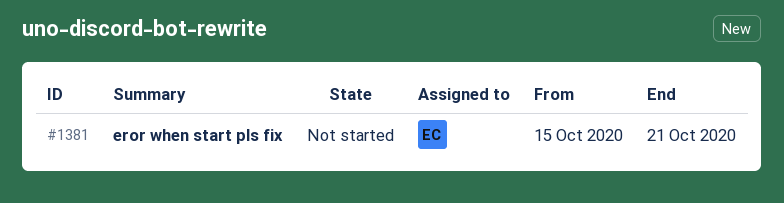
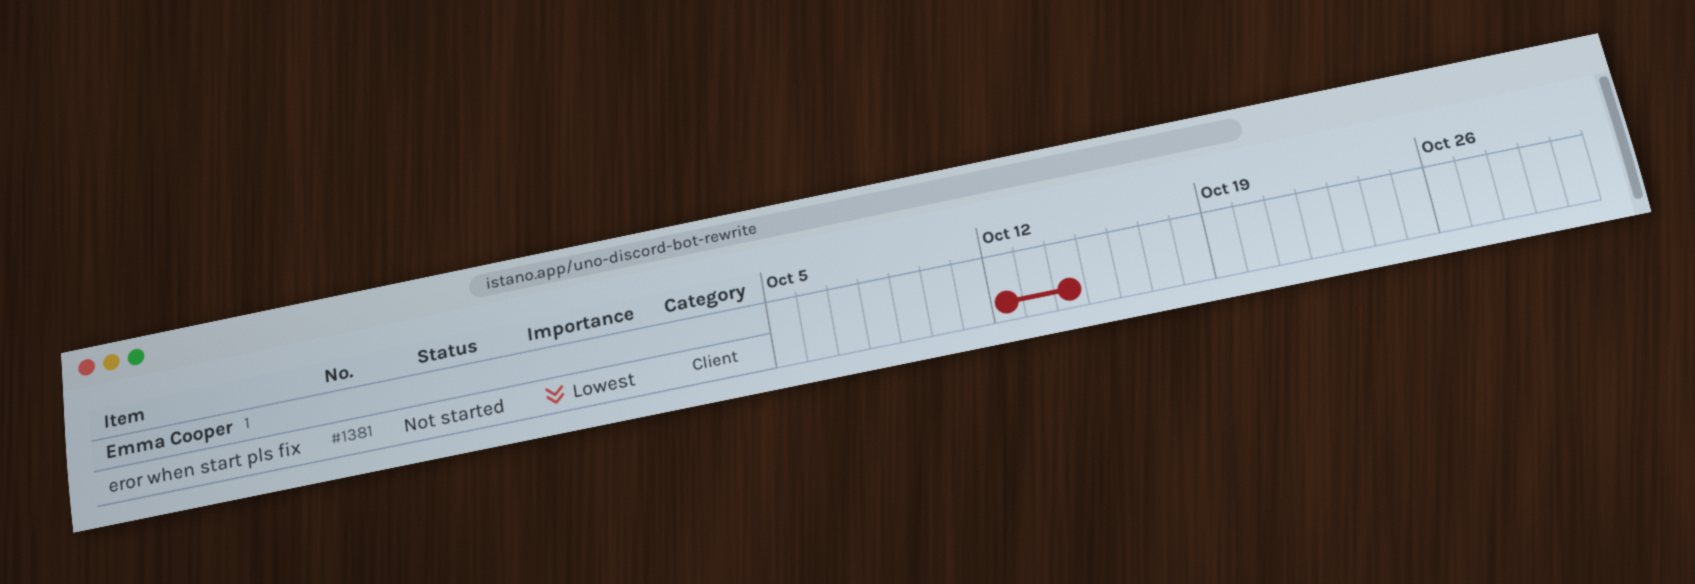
#1381, start: Oct 15 -> Oct 12
#1381, due: Oct 21 -> Oct 14

